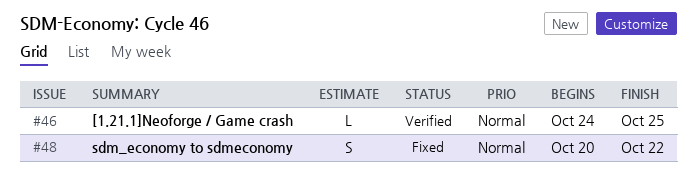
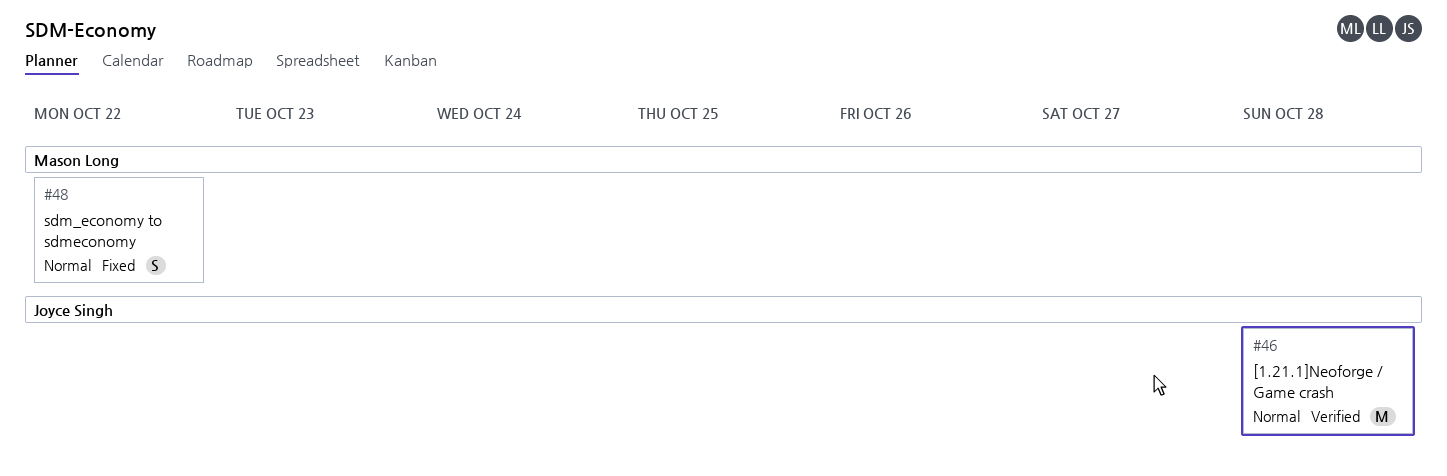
#46, estimate: L -> M
#46, due: Oct 25 -> Oct 28

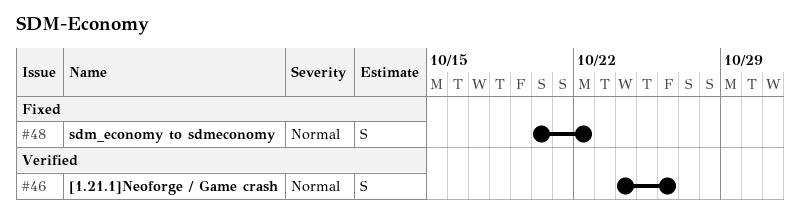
#46, estimate: M -> S
#46, due: Oct 28 -> Oct 26

